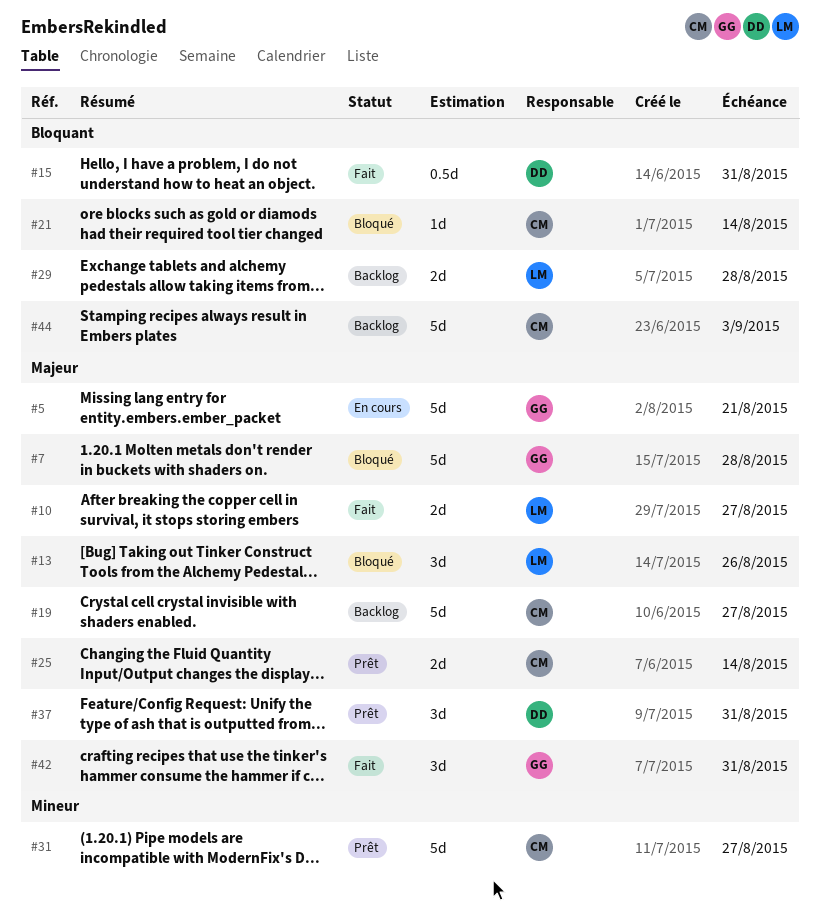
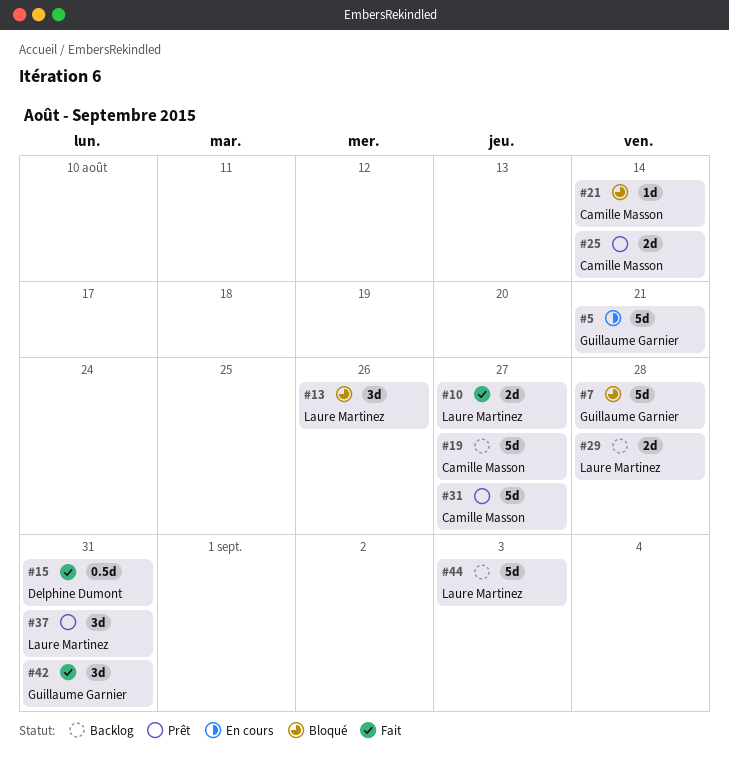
#37, owner: Delphine Dumont -> Laure Martinez
#44, owner: Camille Masson -> Laure Martinez

